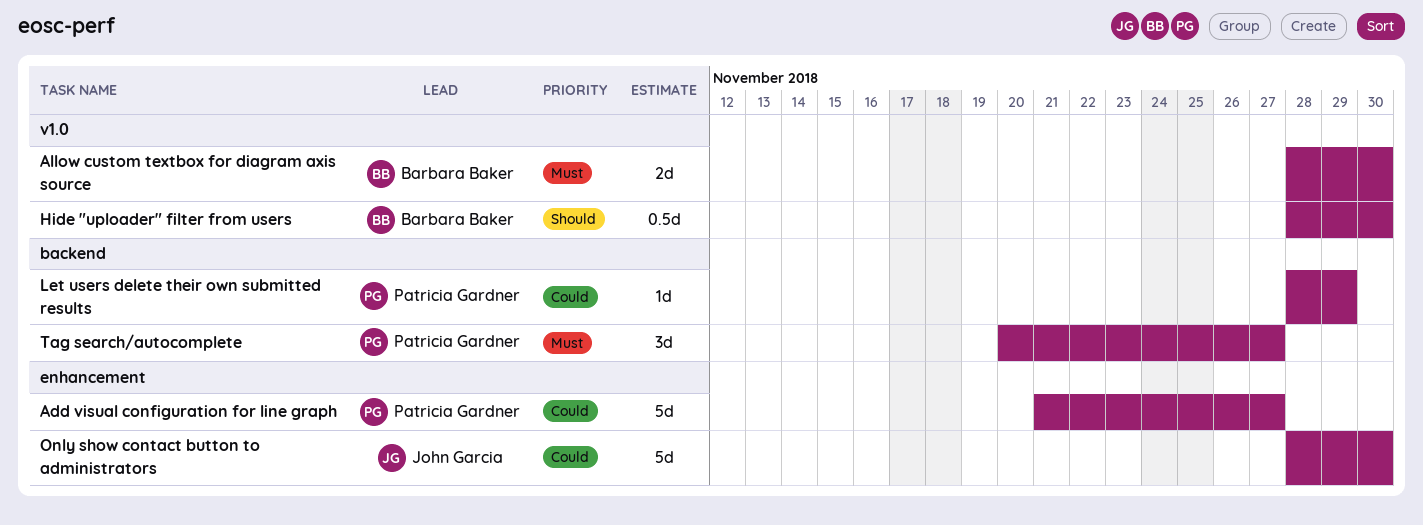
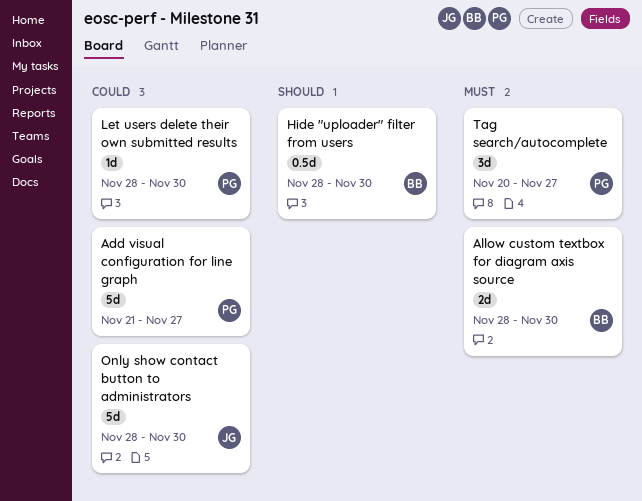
Let users delete their own submitted results, due: Nov 29 -> Nov 30

